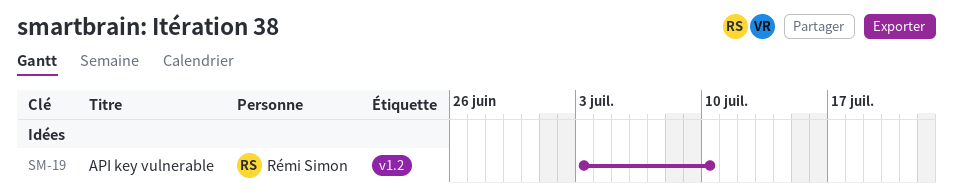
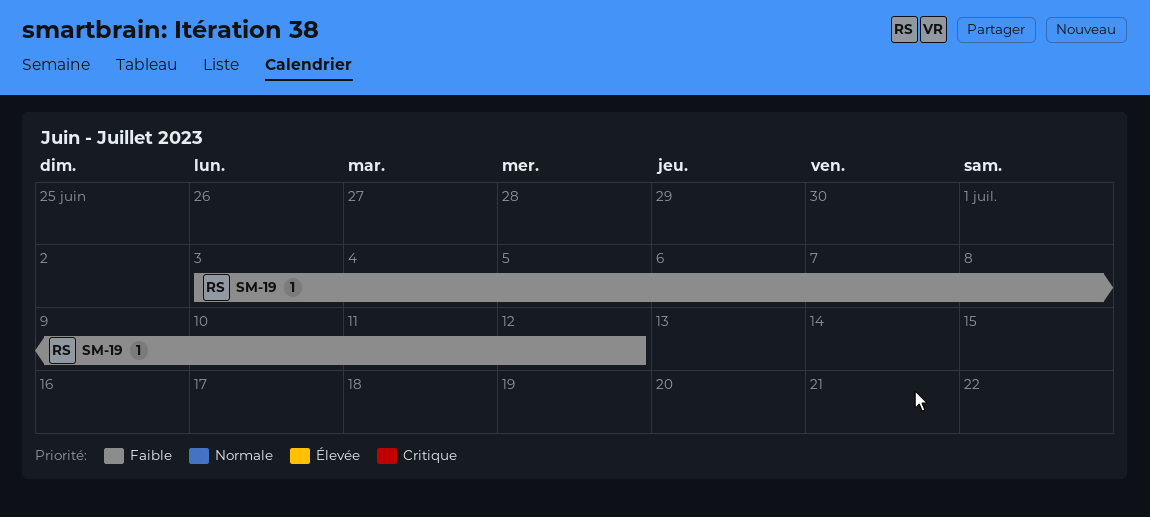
SM-19, due: Jul 10 -> Jul 12

